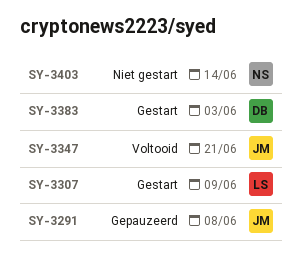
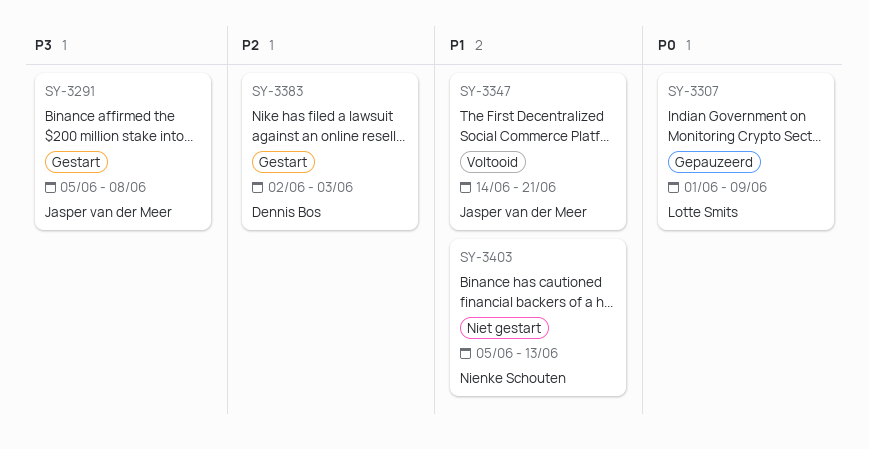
SY-3291, status: Gepauzeerd -> Gestart
SY-3307, status: Gestart -> Gepauzeerd
SY-3403, due: Jun 14 -> Jun 13

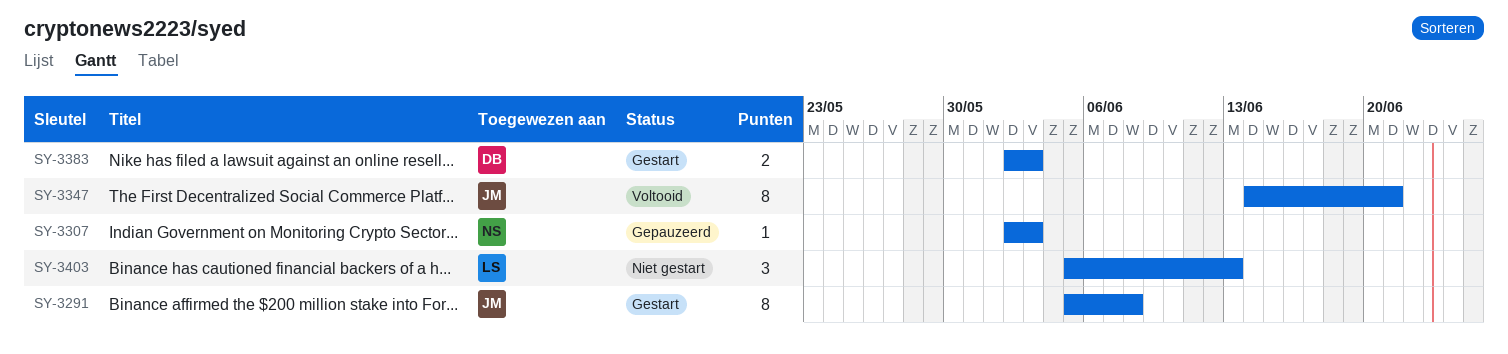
SY-3307, owner: Lotte Smits -> Nienke Schouten
SY-3307, start: Jun 1 -> Jun 2
SY-3307, due: Jun 9 -> Jun 3
SY-3403, owner: Nienke Schouten -> Lotte Smits

